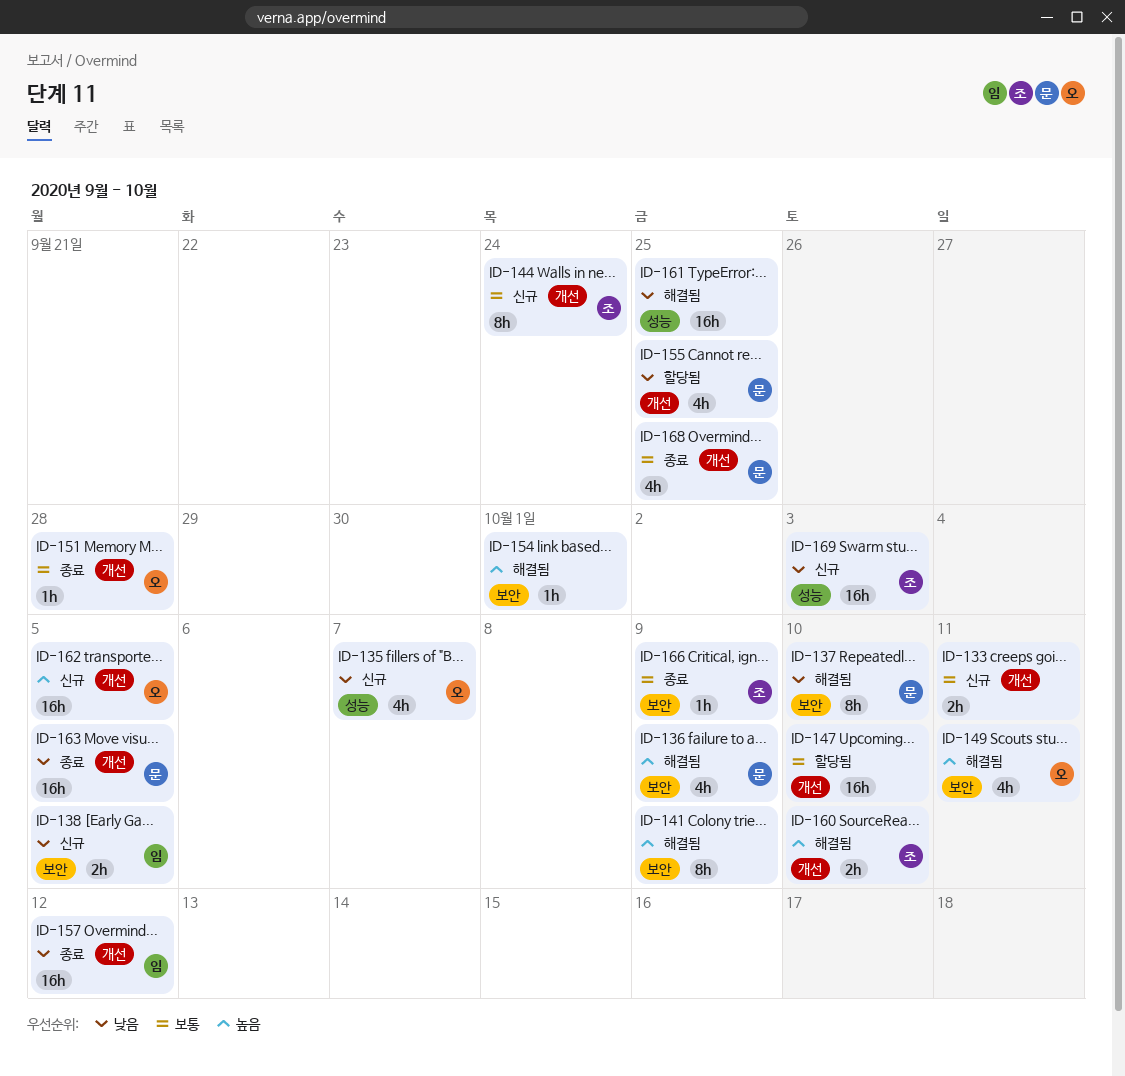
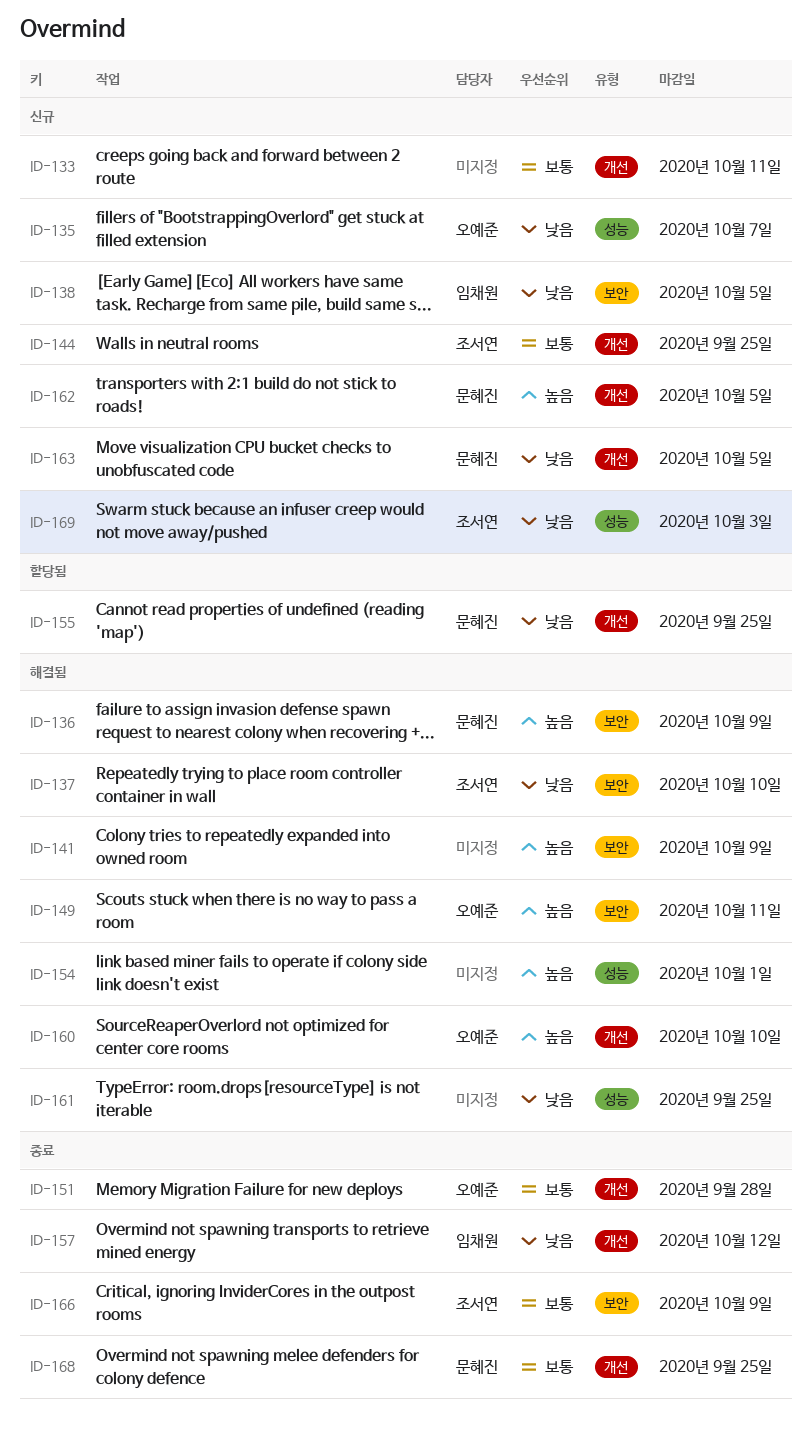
ID-137, owner: 문혜진 -> 조서연
ID-144, due: Sep 24 -> Sep 25
ID-147: present -> none
ID-154, label: 보안 -> 성능
ID-160, owner: 조서연 -> 오예준
ID-162, owner: 오예준 -> 문혜진
ID-163, status: 종료 -> 신규

